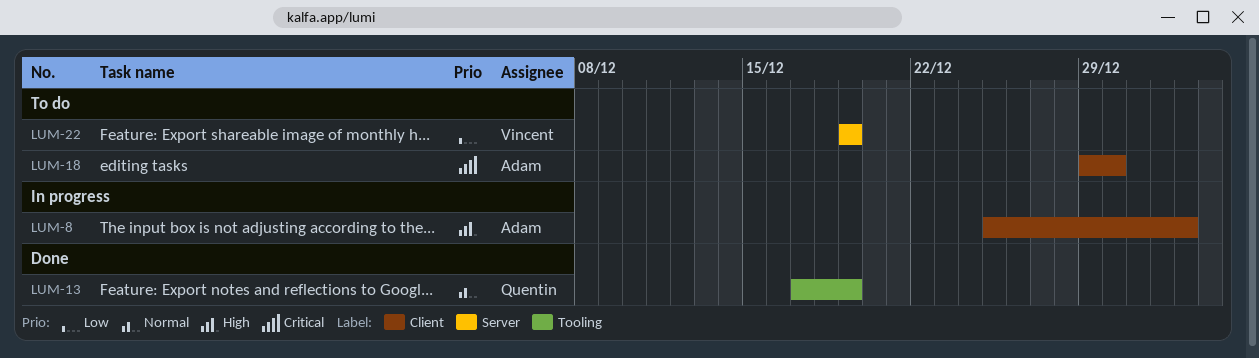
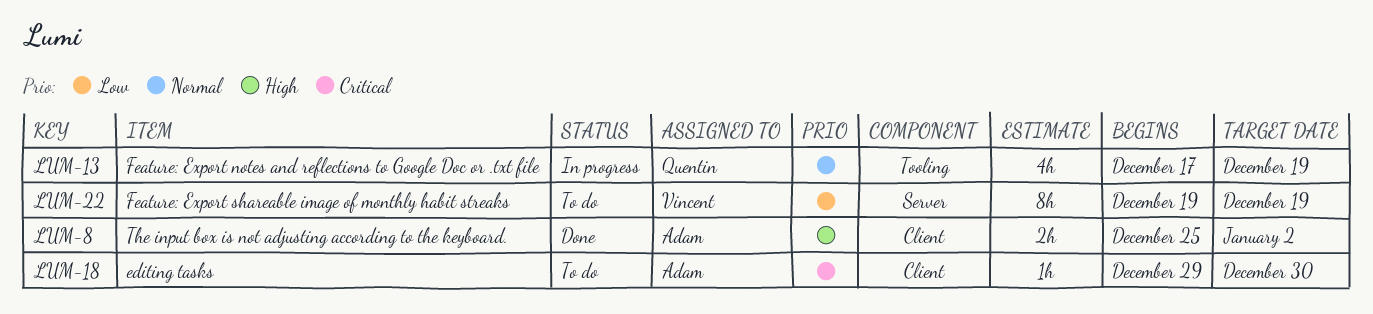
LUM-8, status: In progress -> Done
LUM-13, status: Done -> In progress

